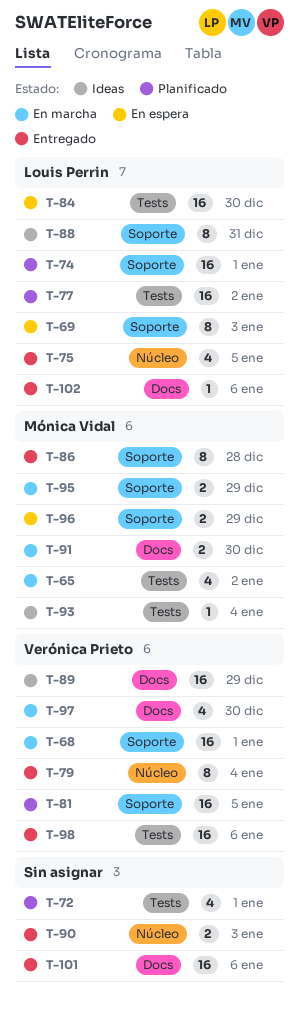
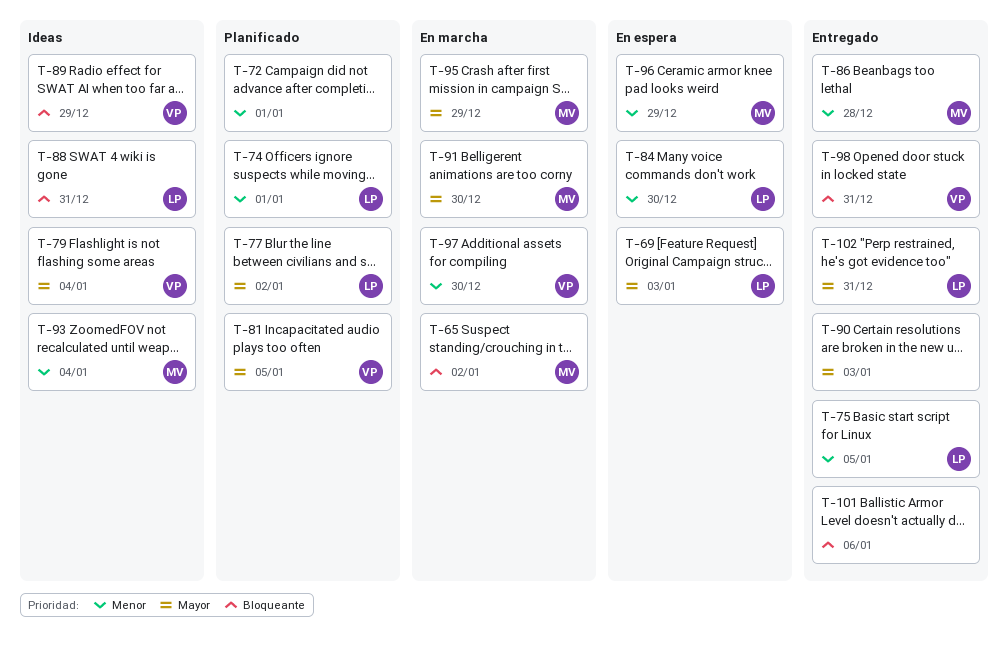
T-68: present -> none
T-79, status: Entregado -> Ideas
T-98, due: Jan 6 -> Dec 31
T-102, due: Jan 6 -> Dec 31

